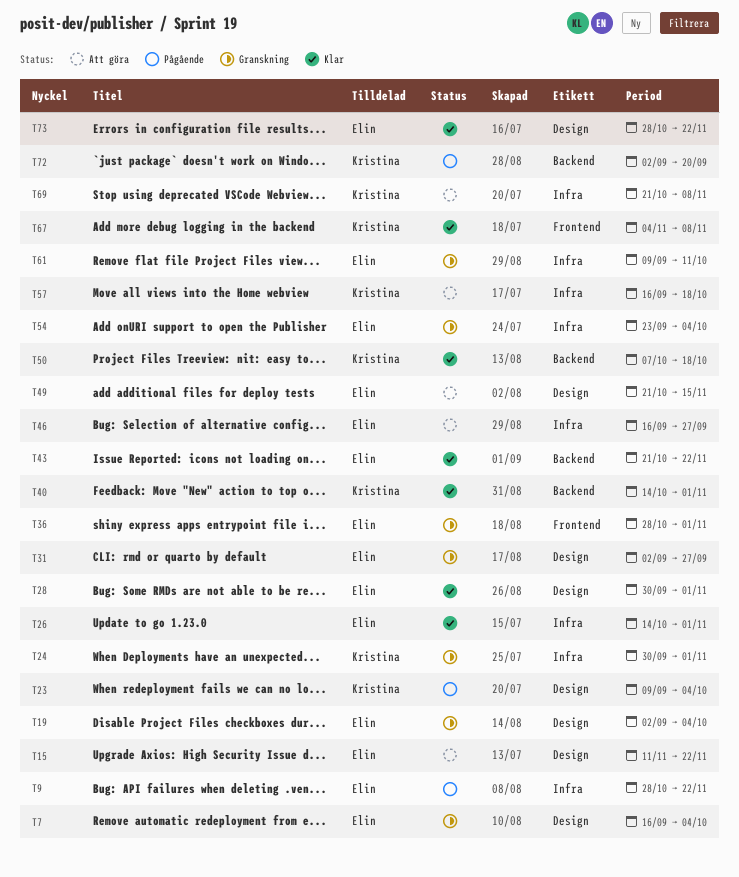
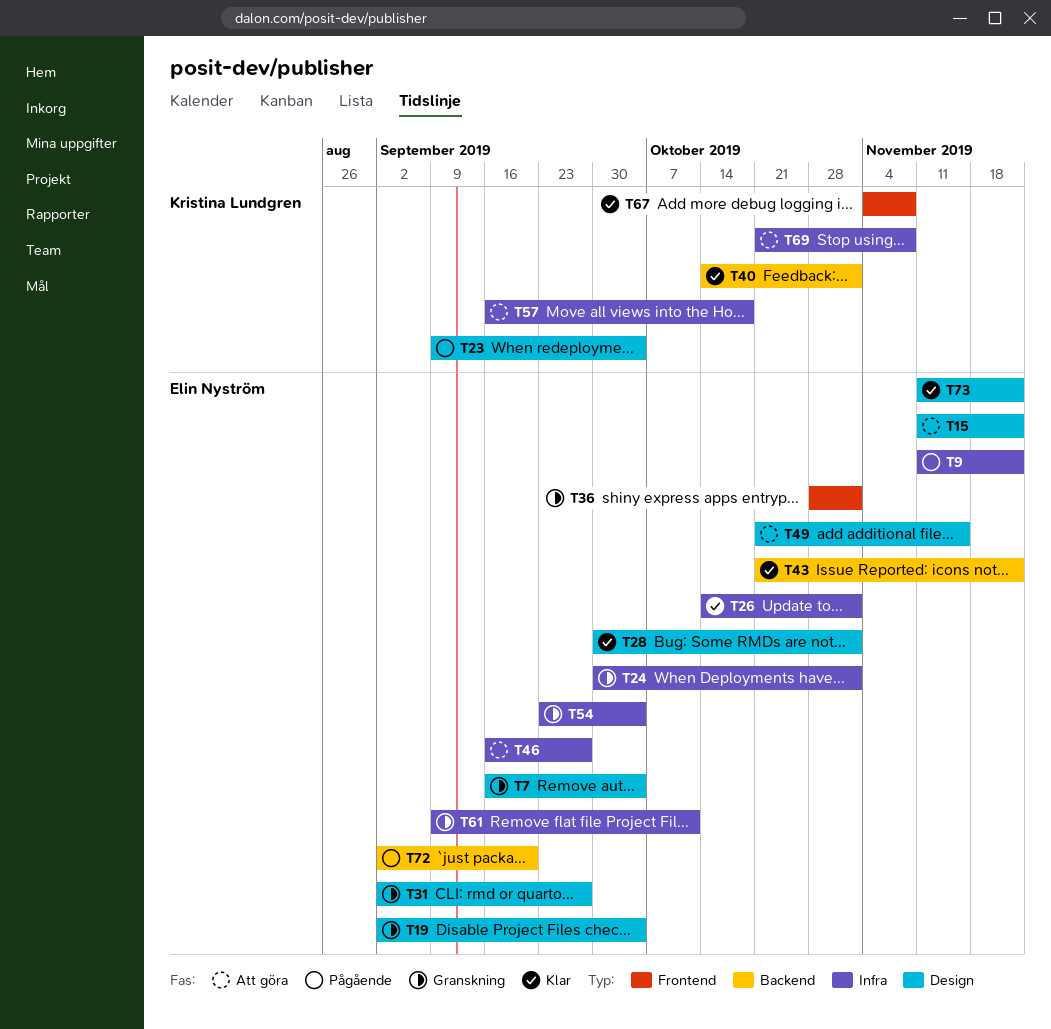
T9, start: Oct 28 -> Nov 11
T24, owner: Kristina Lundgren -> Elin Nyström
T50: present -> none
T72, owner: Kristina Lundgren -> Elin Nyström
T73, start: Oct 28 -> Nov 11

